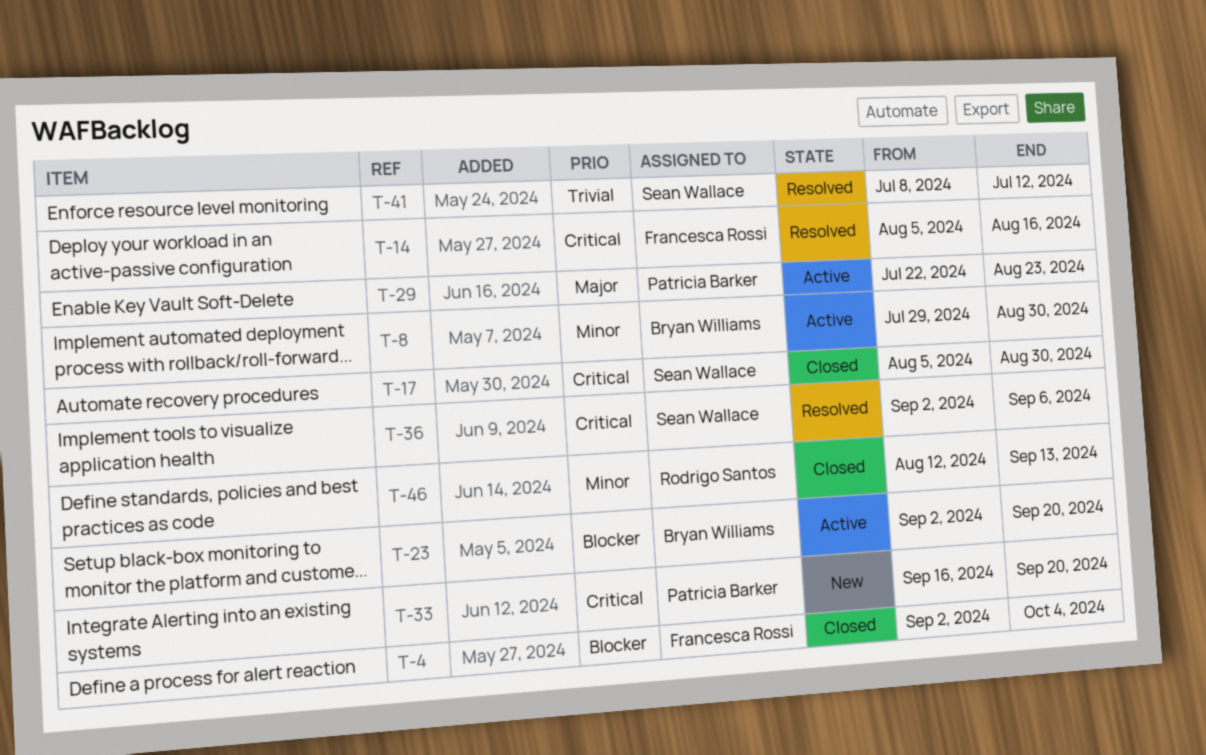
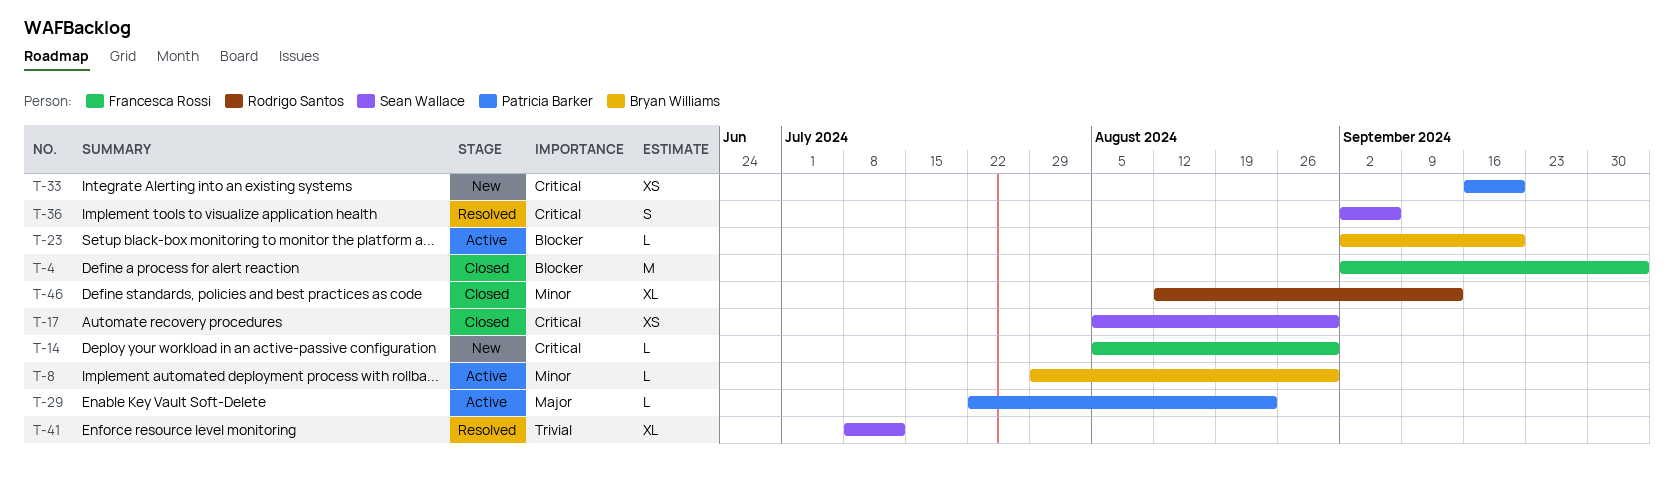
T-14, status: Resolved -> New
T-14, due: Aug 16 -> Aug 30

